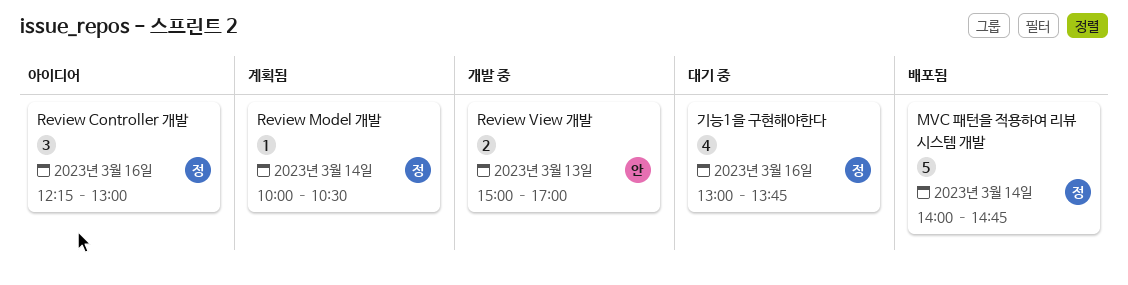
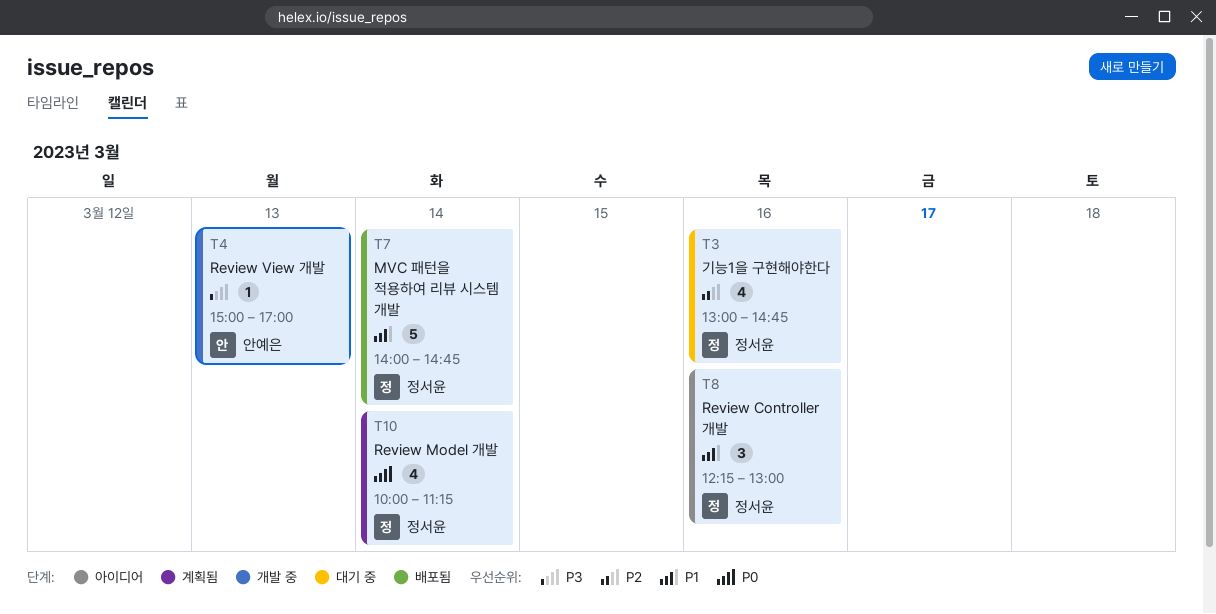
Review Model 개발, estimate: 1 -> 4
Review Model 개발, ends: 10:30 -> 11:15
Review View 개발, estimate: 2 -> 1
기능1을 구현해야한다, ends: 13:45 -> 14:45

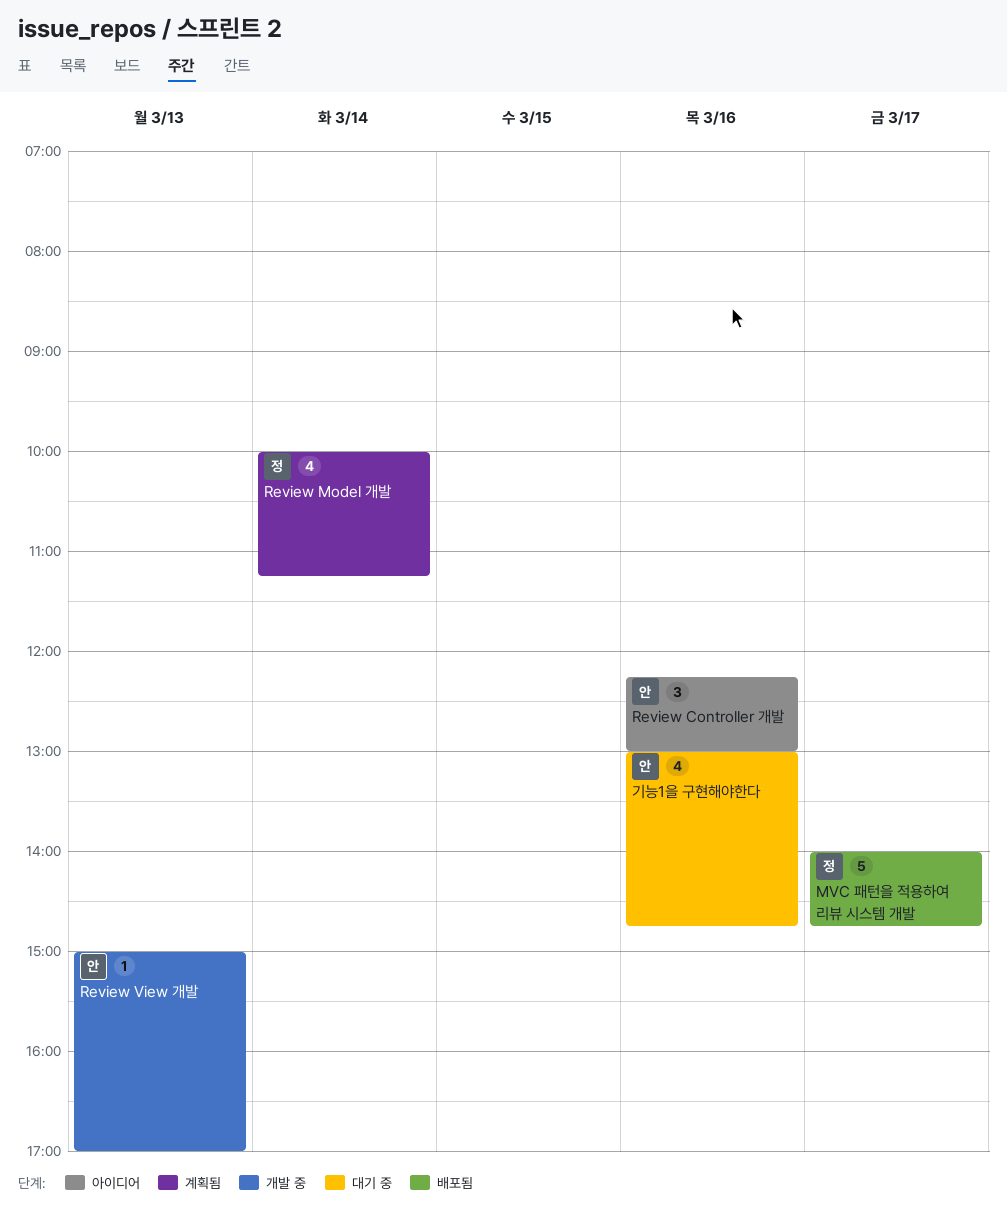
MVC 패턴을 적용하여 리뷰 시스템 개발, day: Mar 14 -> Mar 17
Review Controller 개발, owner: 정서윤 -> 안예은
기능1을 구현해야한다, owner: 정서윤 -> 안예은

